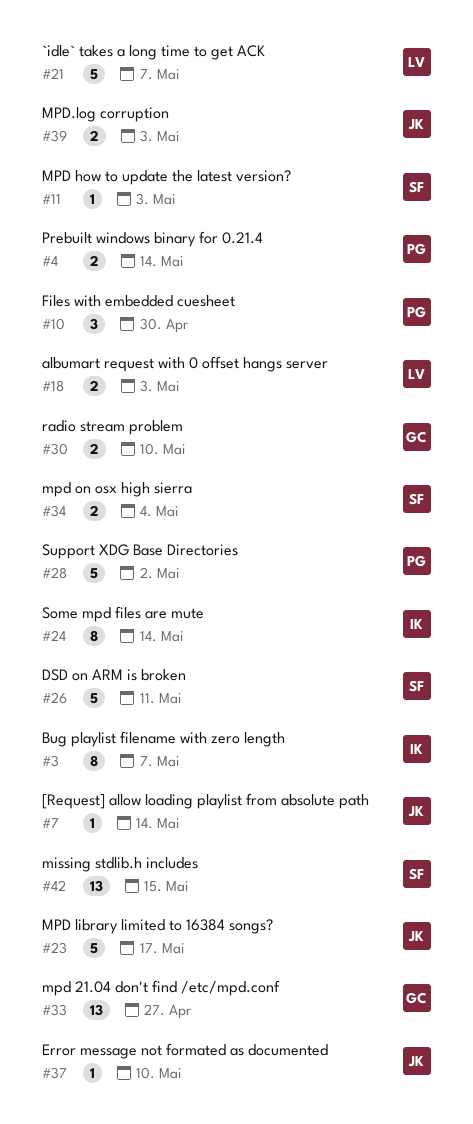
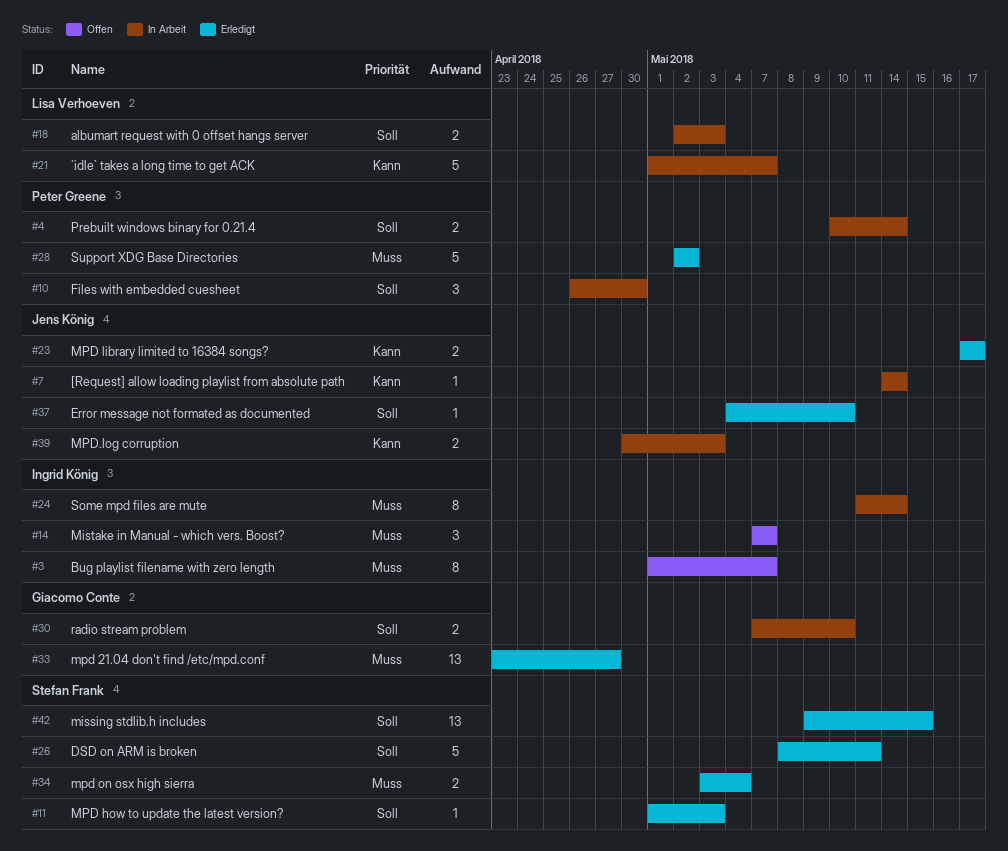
#14: none -> present
#23, estimate: 5 -> 2

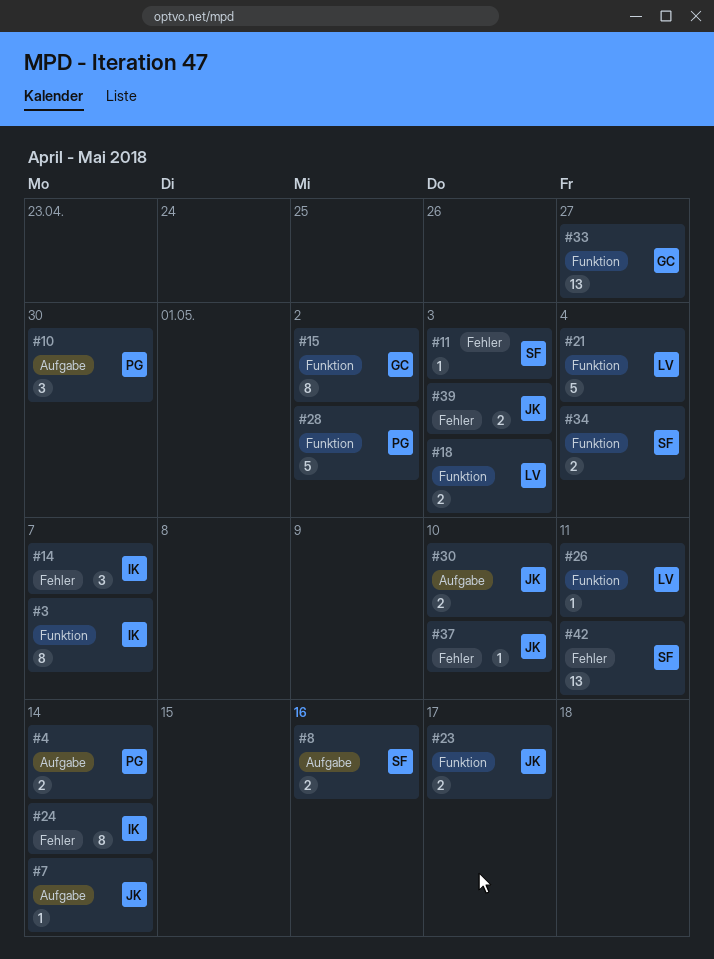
#8: none -> present
#15: none -> present
#21, due: May 7 -> May 4
#26, owner: Stefan Frank -> Lisa Verhoeven
#26, estimate: 5 -> 1
#30, owner: Giacomo Conte -> Jens König
#42, due: May 15 -> May 11

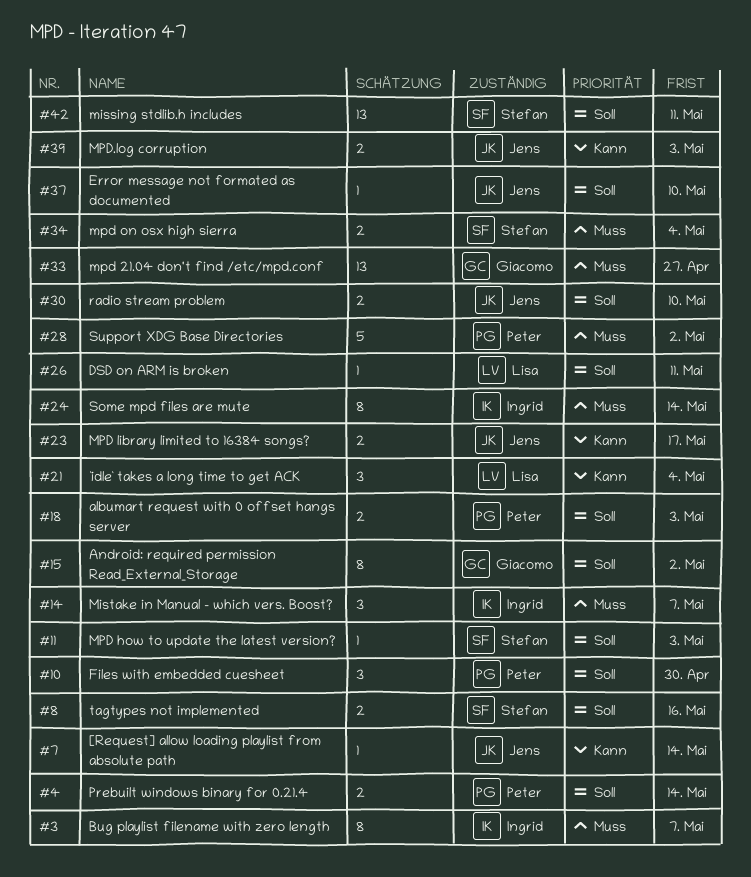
#18, owner: Lisa -> Peter
#21, estimate: 5 -> 3

